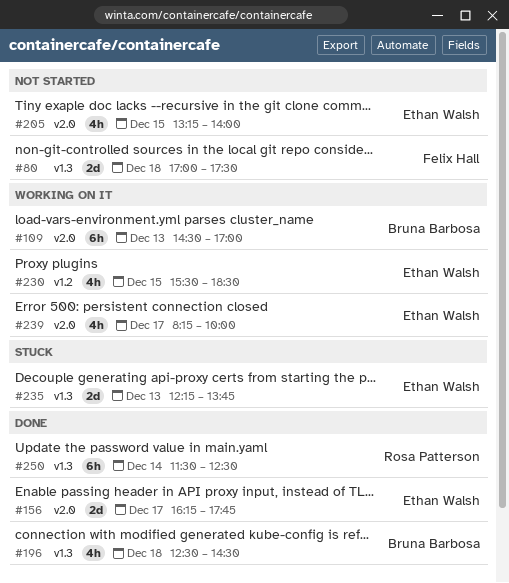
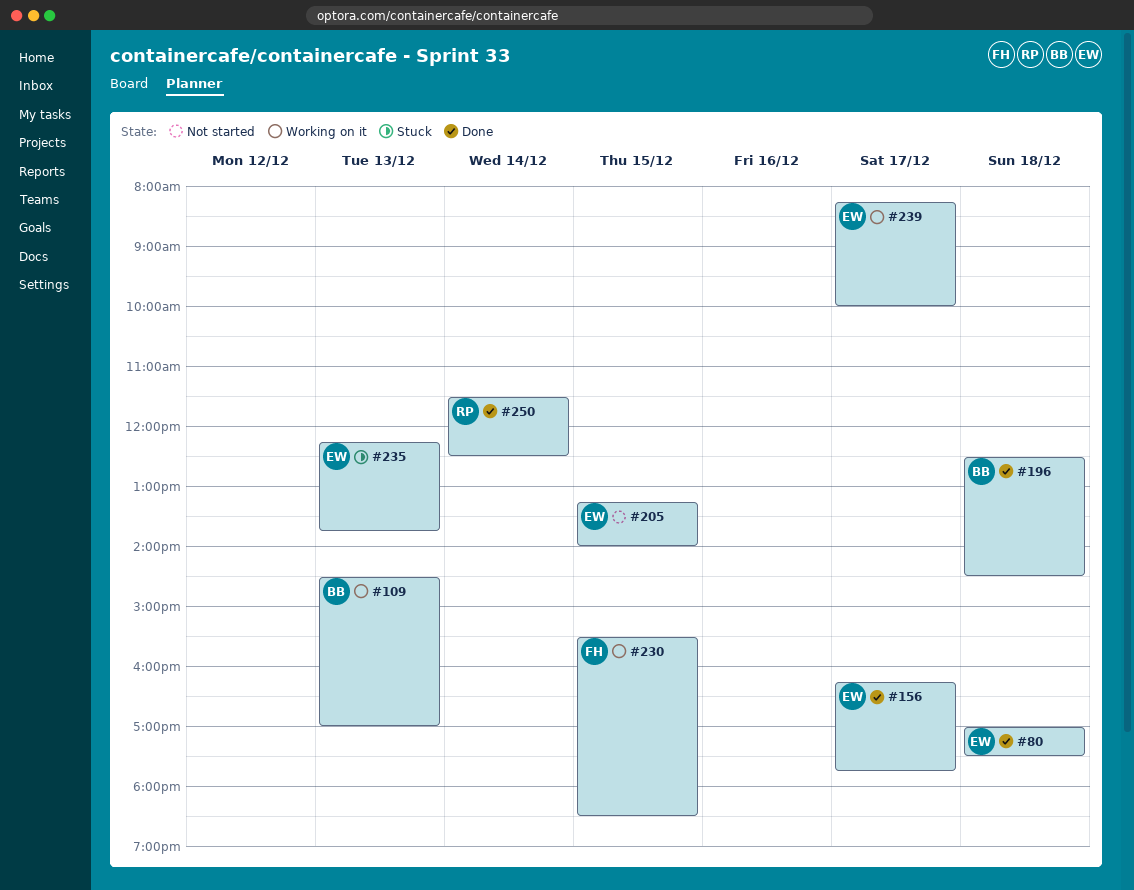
#80, status: Not started -> Done
#80, owner: Felix Hall -> Ethan Walsh
#230, owner: Ethan Walsh -> Felix Hall

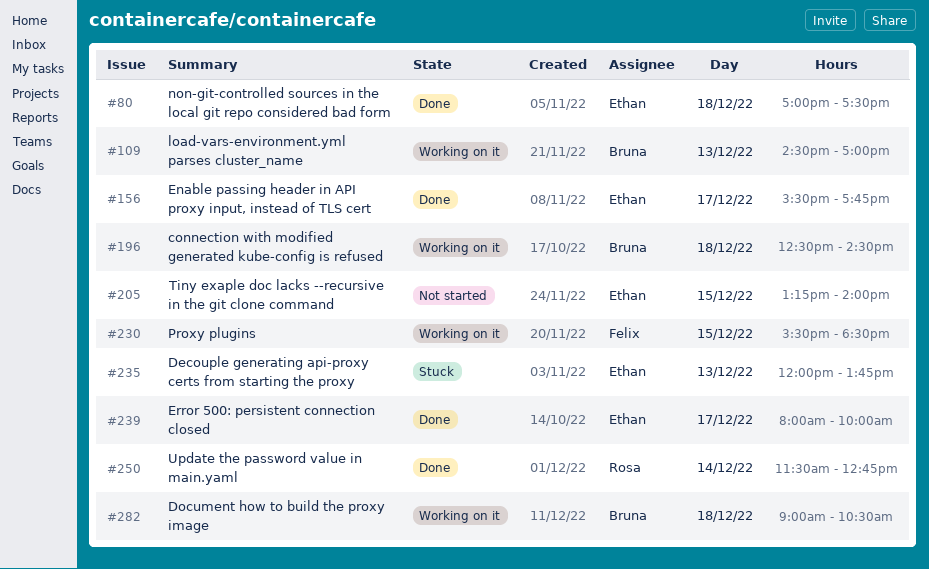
#156, begins: 16:15 -> 15:30
#196, status: Done -> Working on it
#235, begins: 12:15 -> 12:00
#239, status: Working on it -> Done
#239, begins: 08:15 -> 08:00
#250, ends: 12:30 -> 12:45
#282: none -> present

